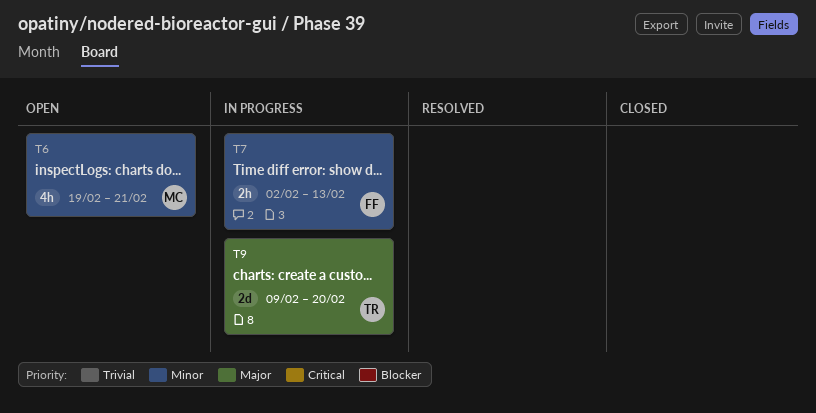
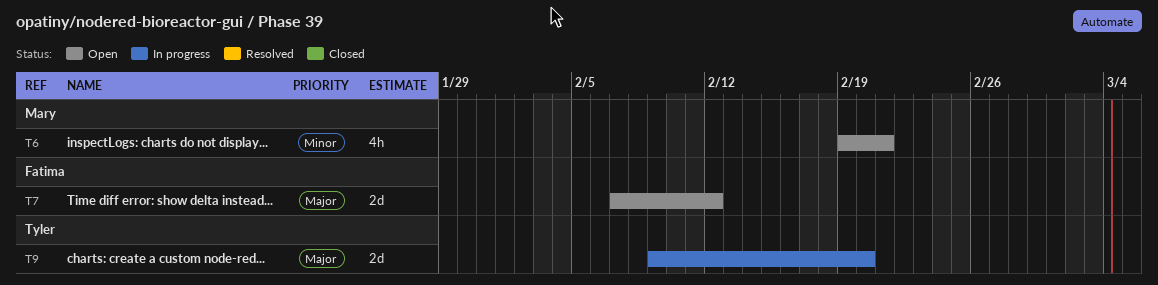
T7, status: In progress -> Open
T7, priority: Minor -> Major
T7, estimate: 2h -> 2d
T7, start: Feb 2 -> Feb 7
T7, due: Feb 13 -> Feb 12

